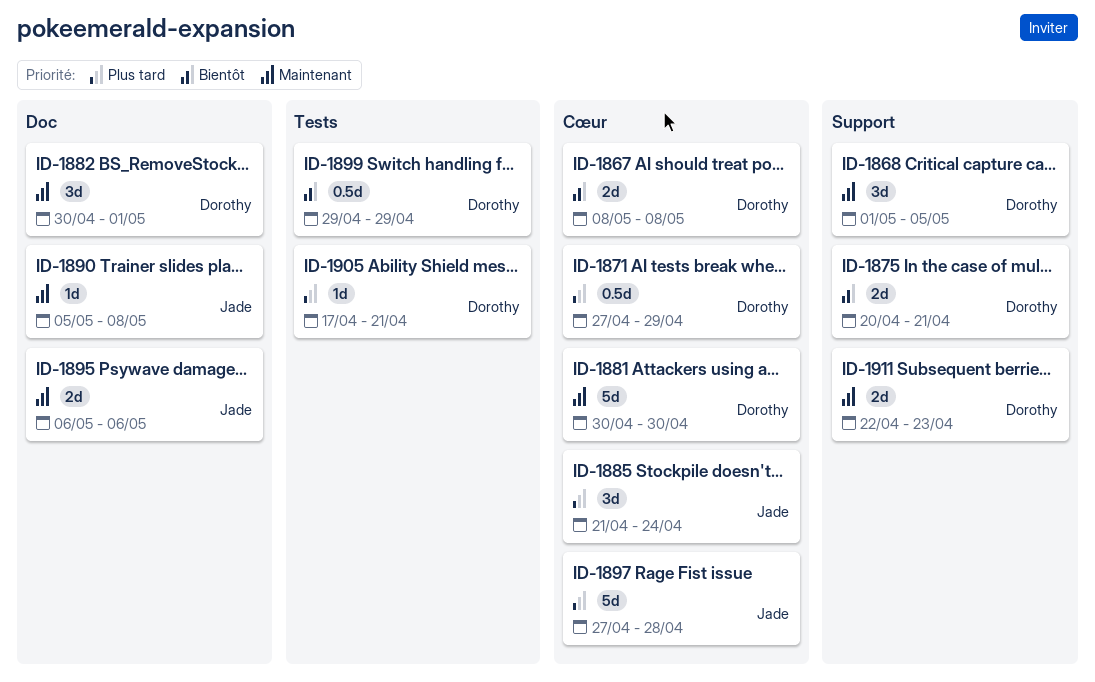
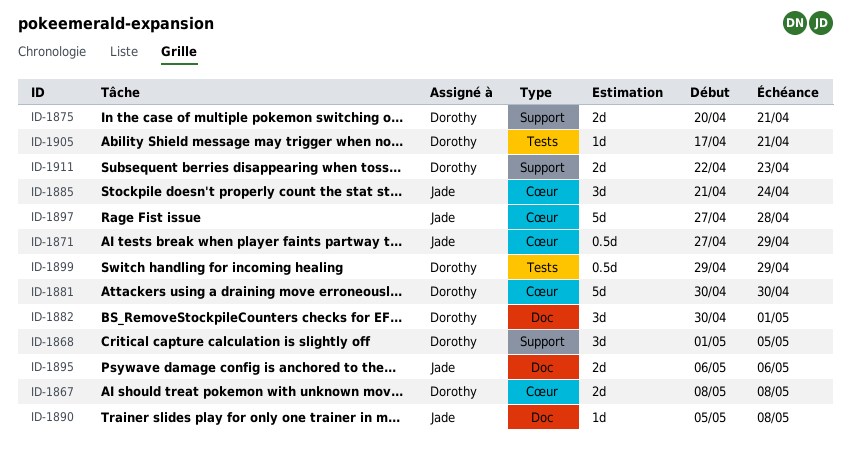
ID-1871, owner: Dorothy -> Jade

